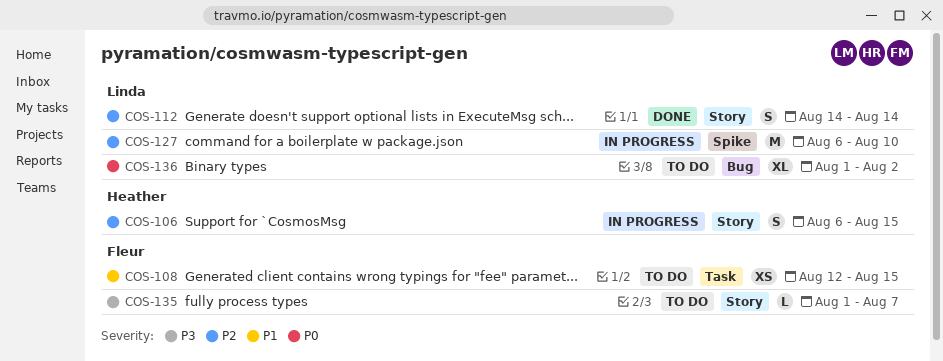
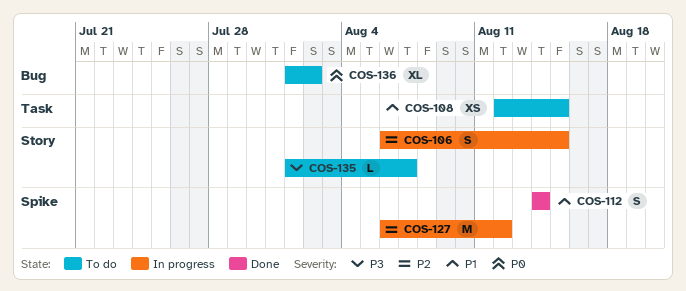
COS-112, priority: P2 -> P1
COS-112, label: Story -> Spike
COS-127, due: Aug 10 -> Aug 12

